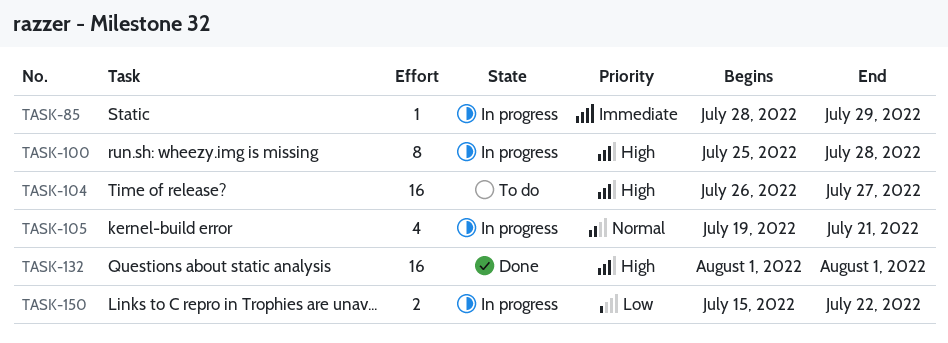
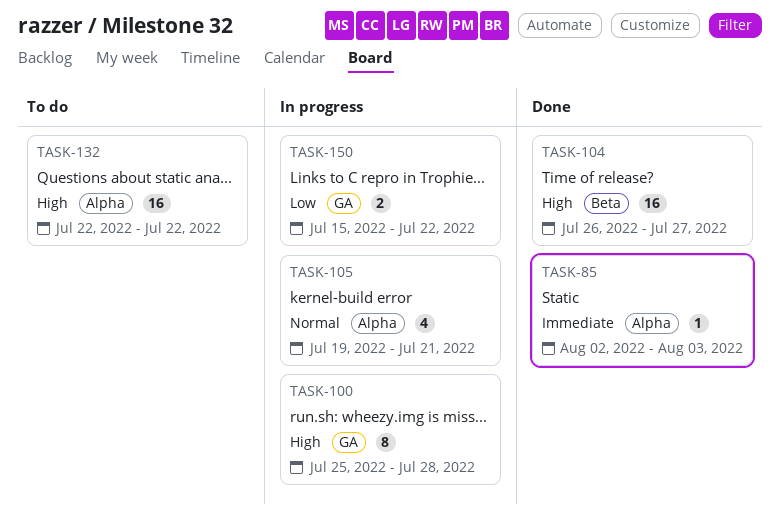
TASK-85, status: In progress -> Done
TASK-85, start: Jul 28 -> Aug 2
TASK-85, due: Jul 29 -> Aug 3
TASK-104, status: To do -> Done
TASK-132, status: Done -> To do
TASK-132, start: Aug 1 -> Jul 22
TASK-132, due: Aug 1 -> Jul 22

